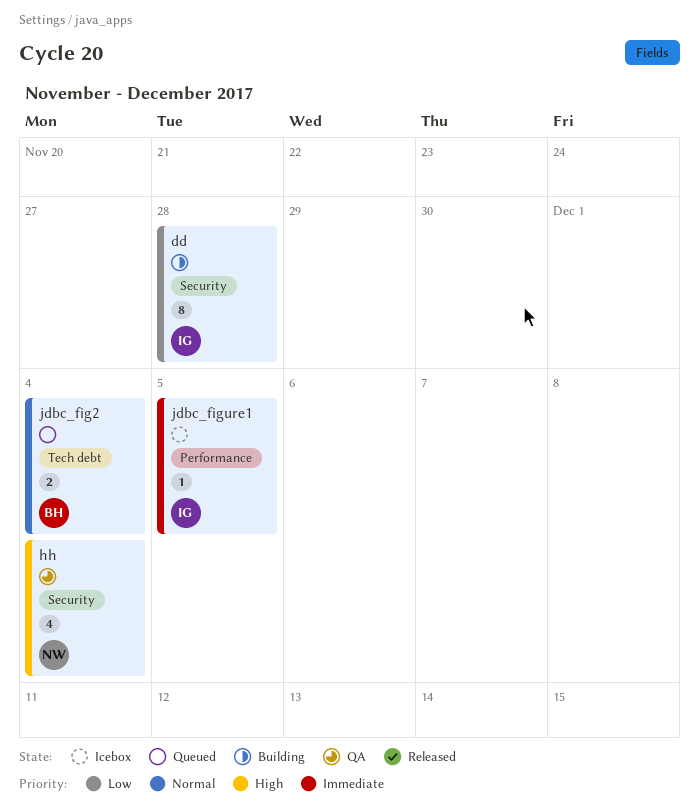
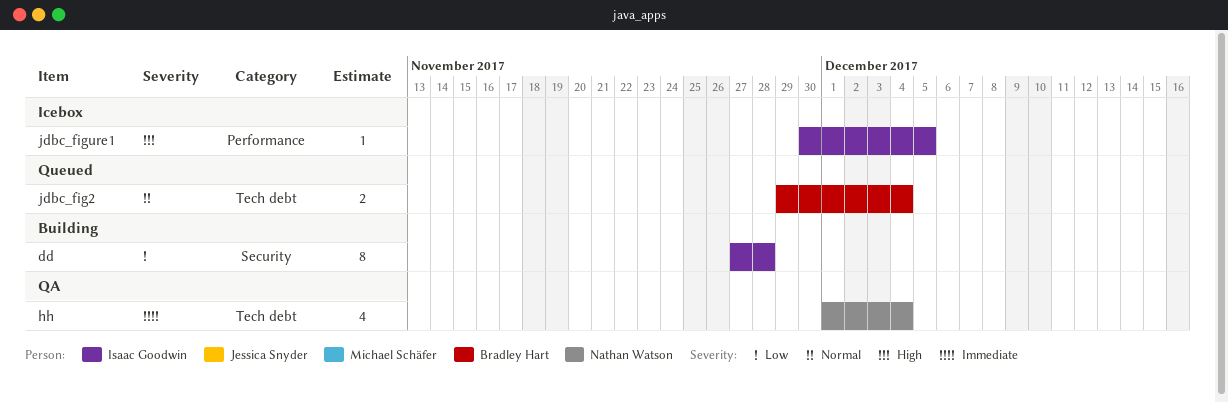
hh, priority: High -> Immediate
hh, label: Security -> Tech debt
jdbc_figure1, priority: Immediate -> High

